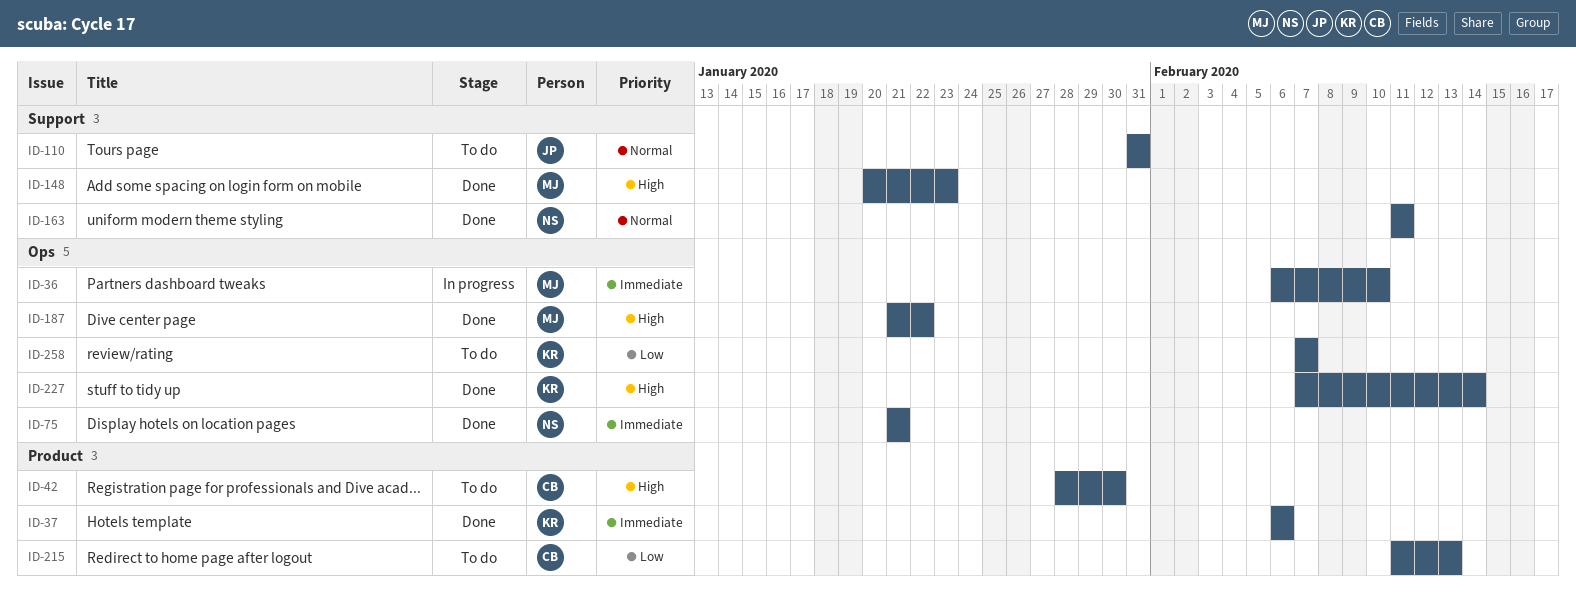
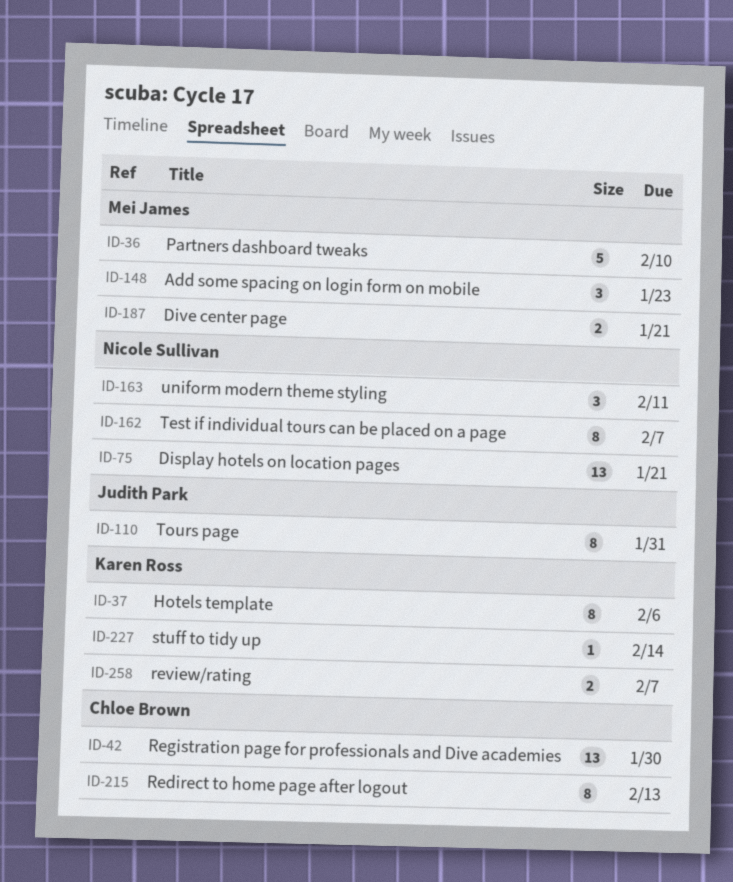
ID-162: none -> present
ID-187, due: Jan 22 -> Jan 21

